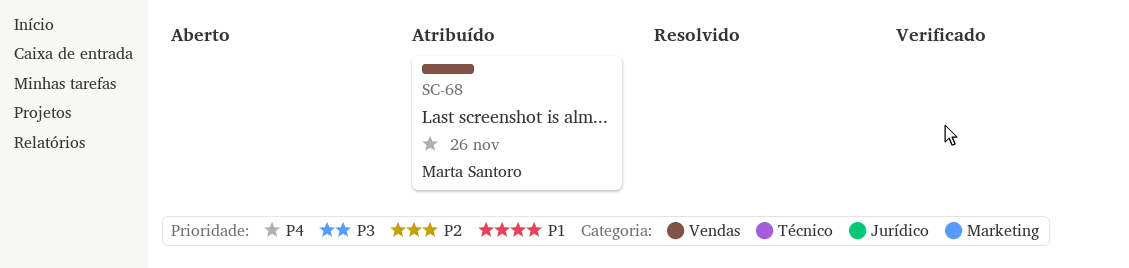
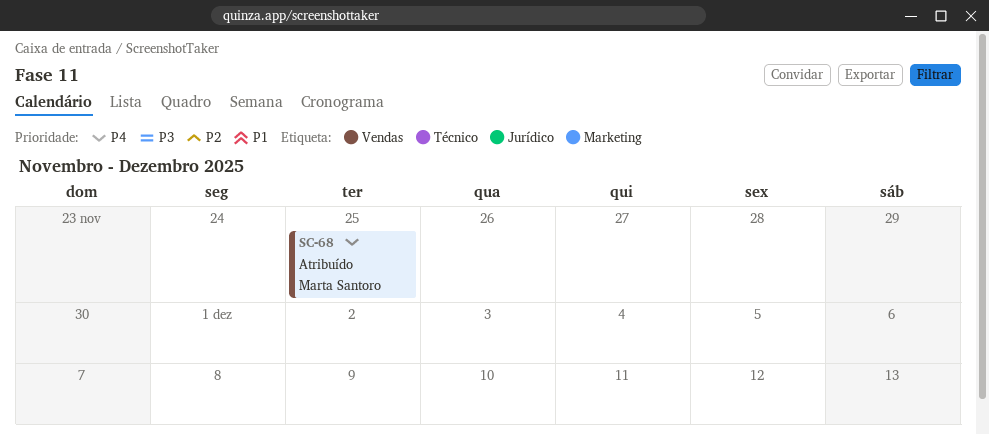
SC-68, due: Nov 26 -> Nov 25

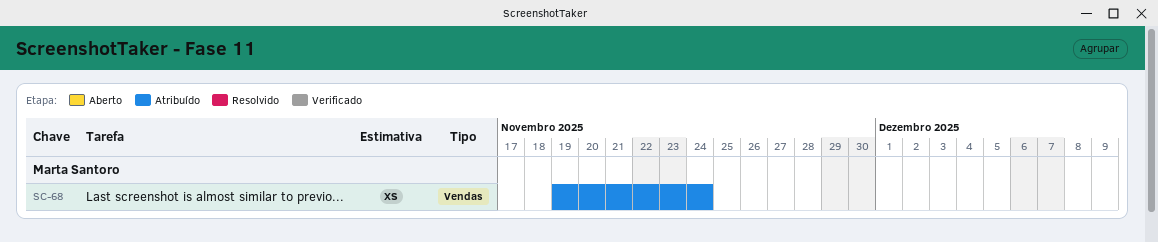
SC-68, due: Nov 25 -> Nov 24

